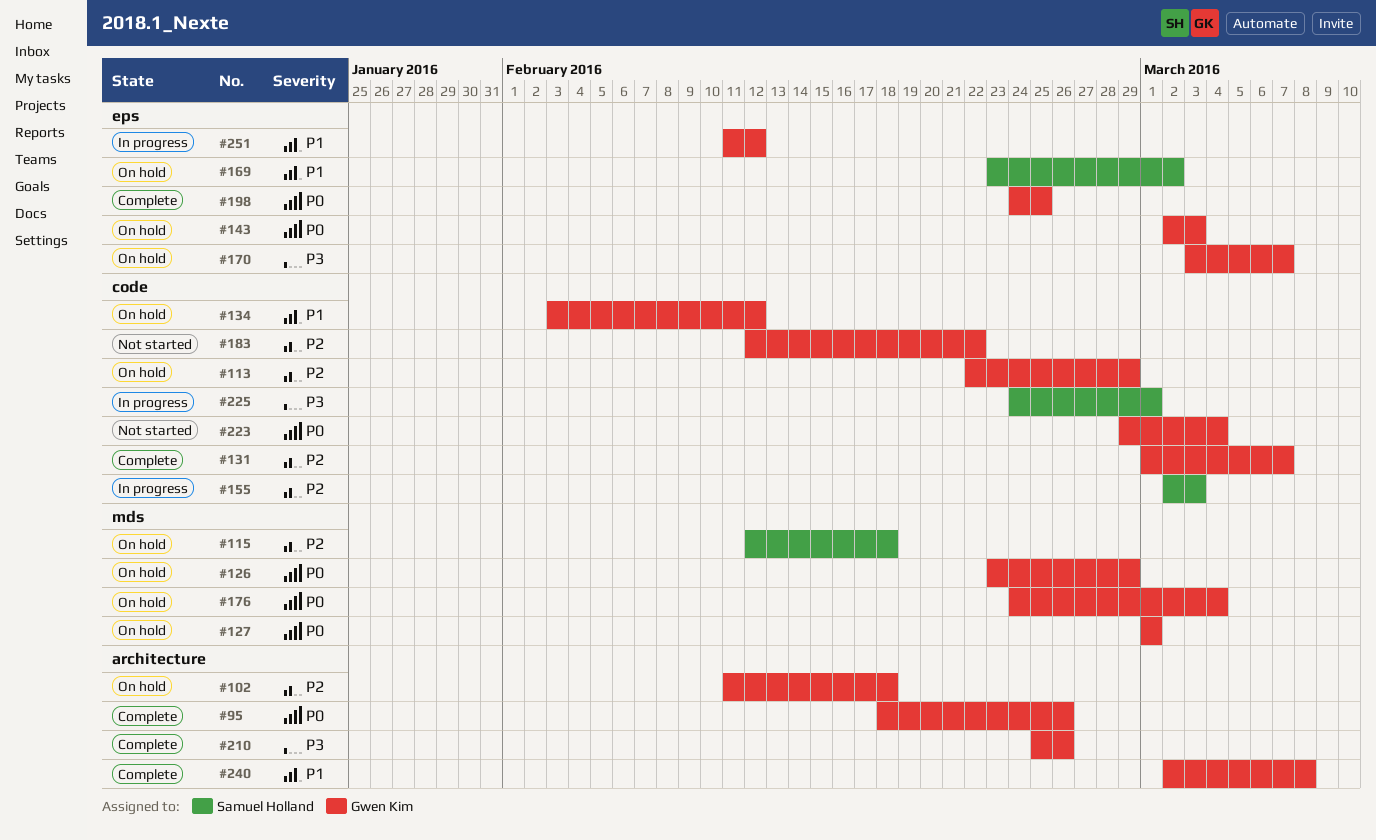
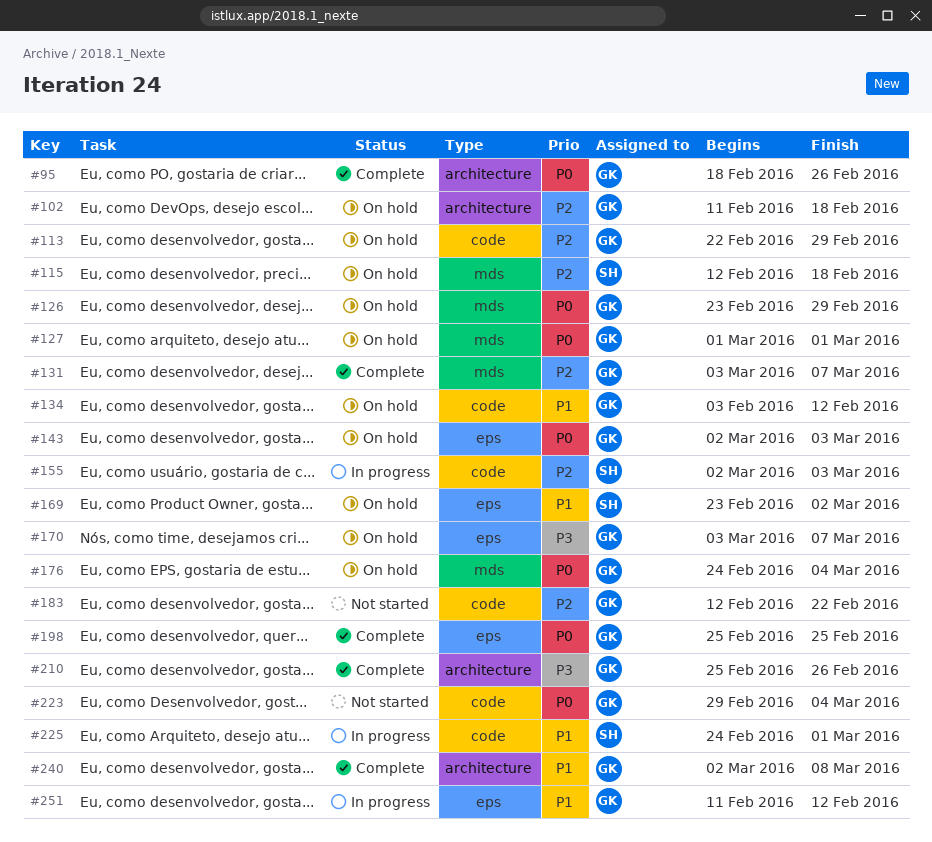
#131, label: code -> mds
#131, start: Mar 1 -> Mar 3
#198, start: Feb 24 -> Feb 25
#225, priority: P3 -> P1

